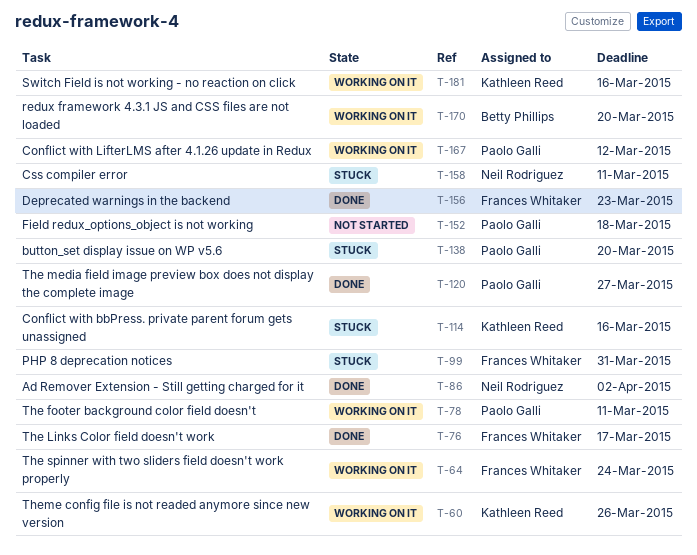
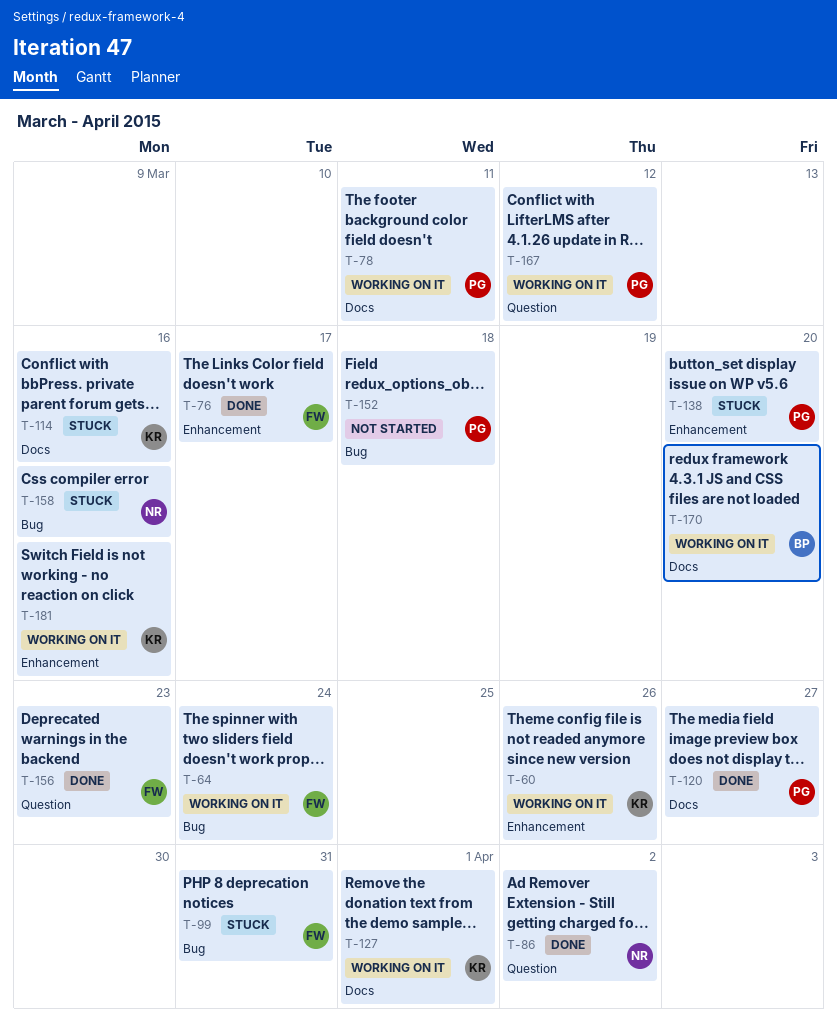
T-127: none -> present
T-158, due: Mar 11 -> Mar 16

